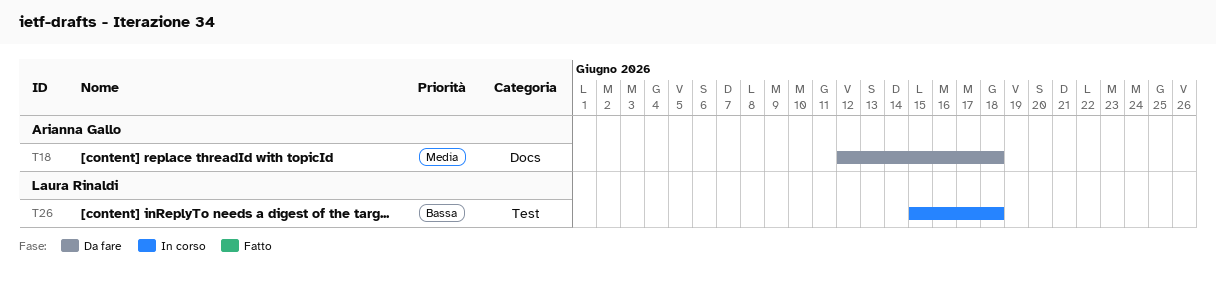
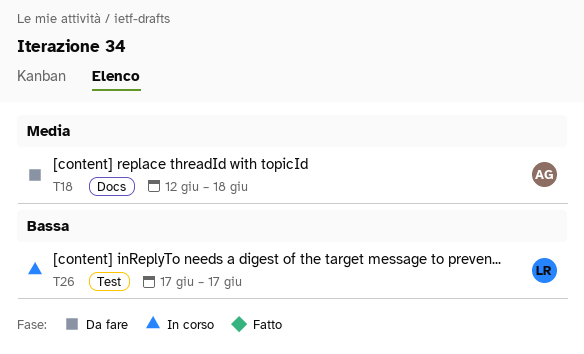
T26, start: Jun 15 -> Jun 17
T26, due: Jun 18 -> Jun 17

